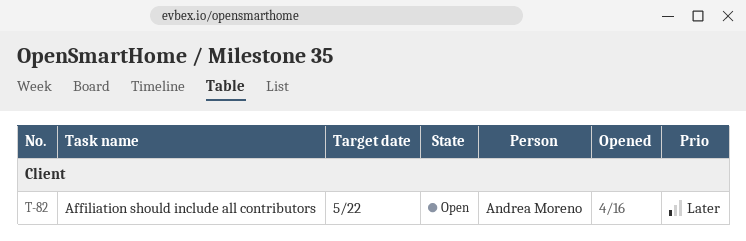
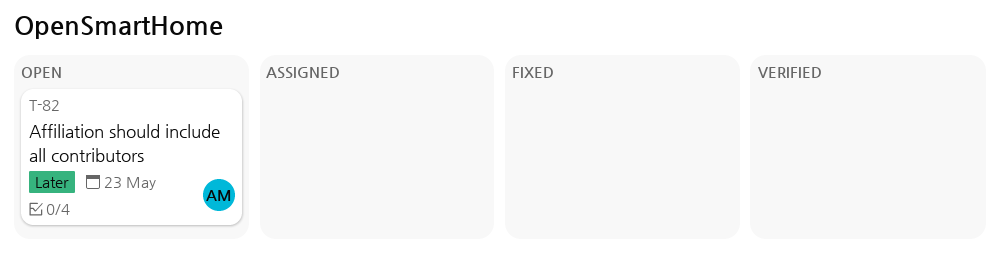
T-82, due: May 22 -> May 23

